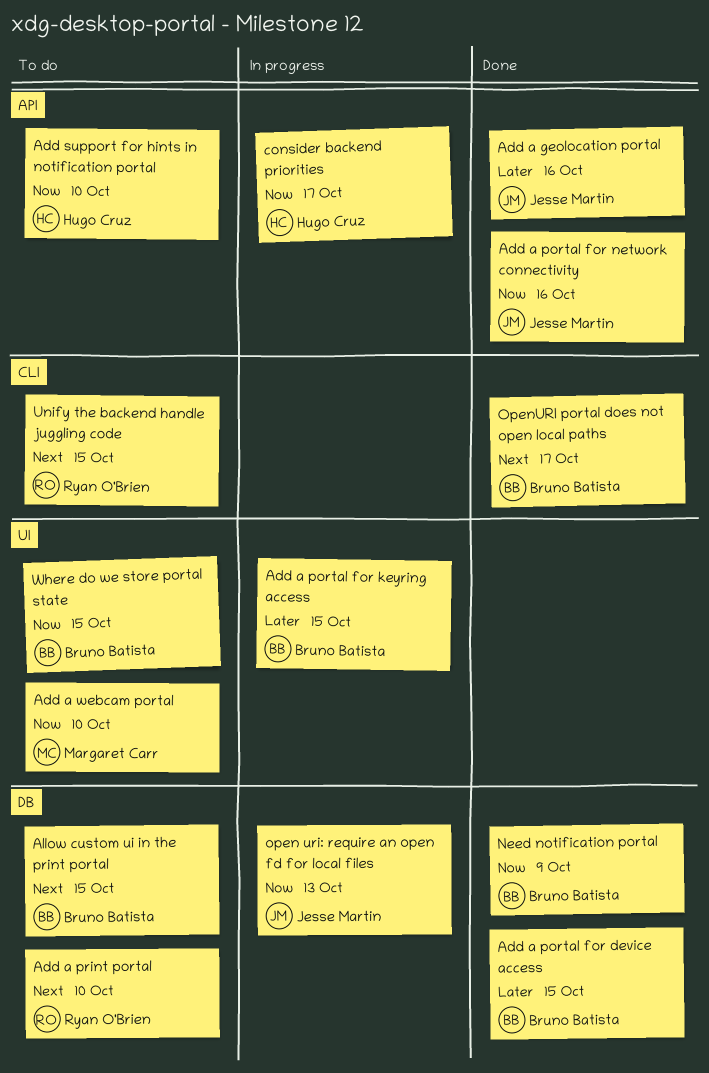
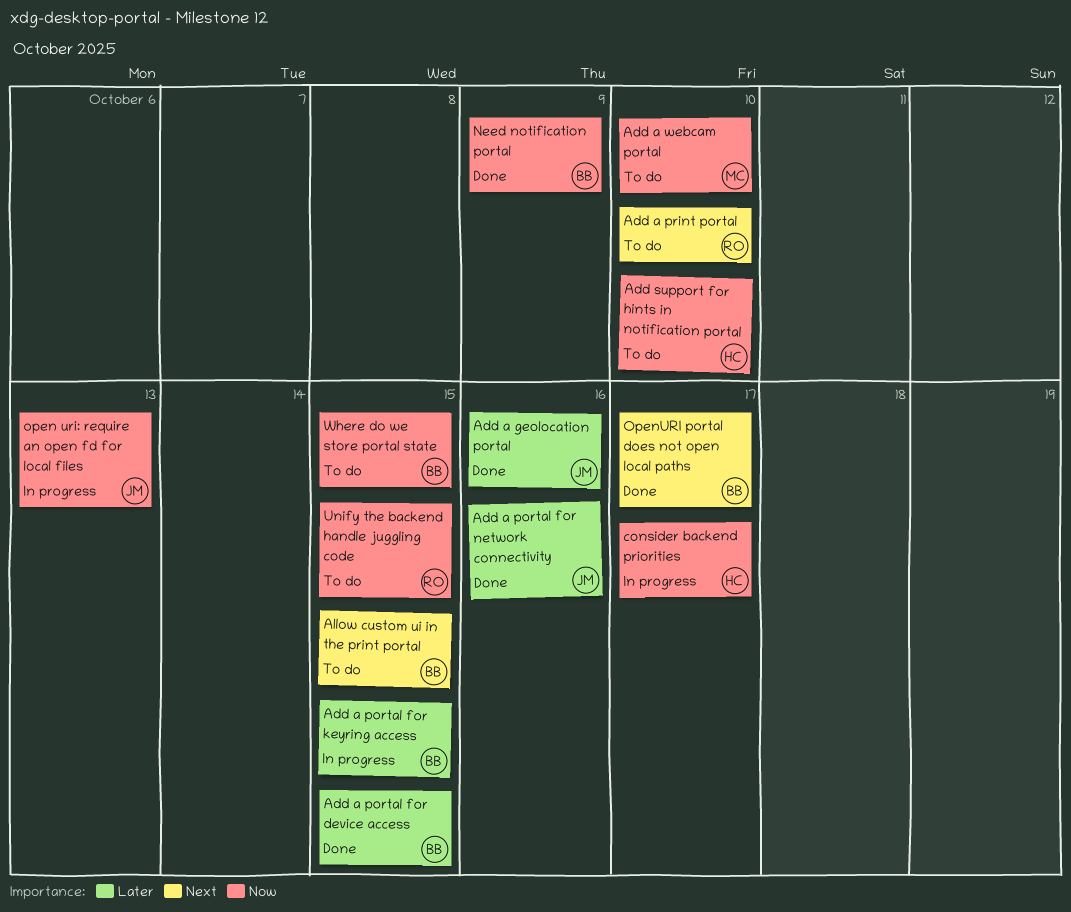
Add a portal for network connectivity, priority: Now -> Later
Unify the backend handle juggling code, priority: Next -> Now

